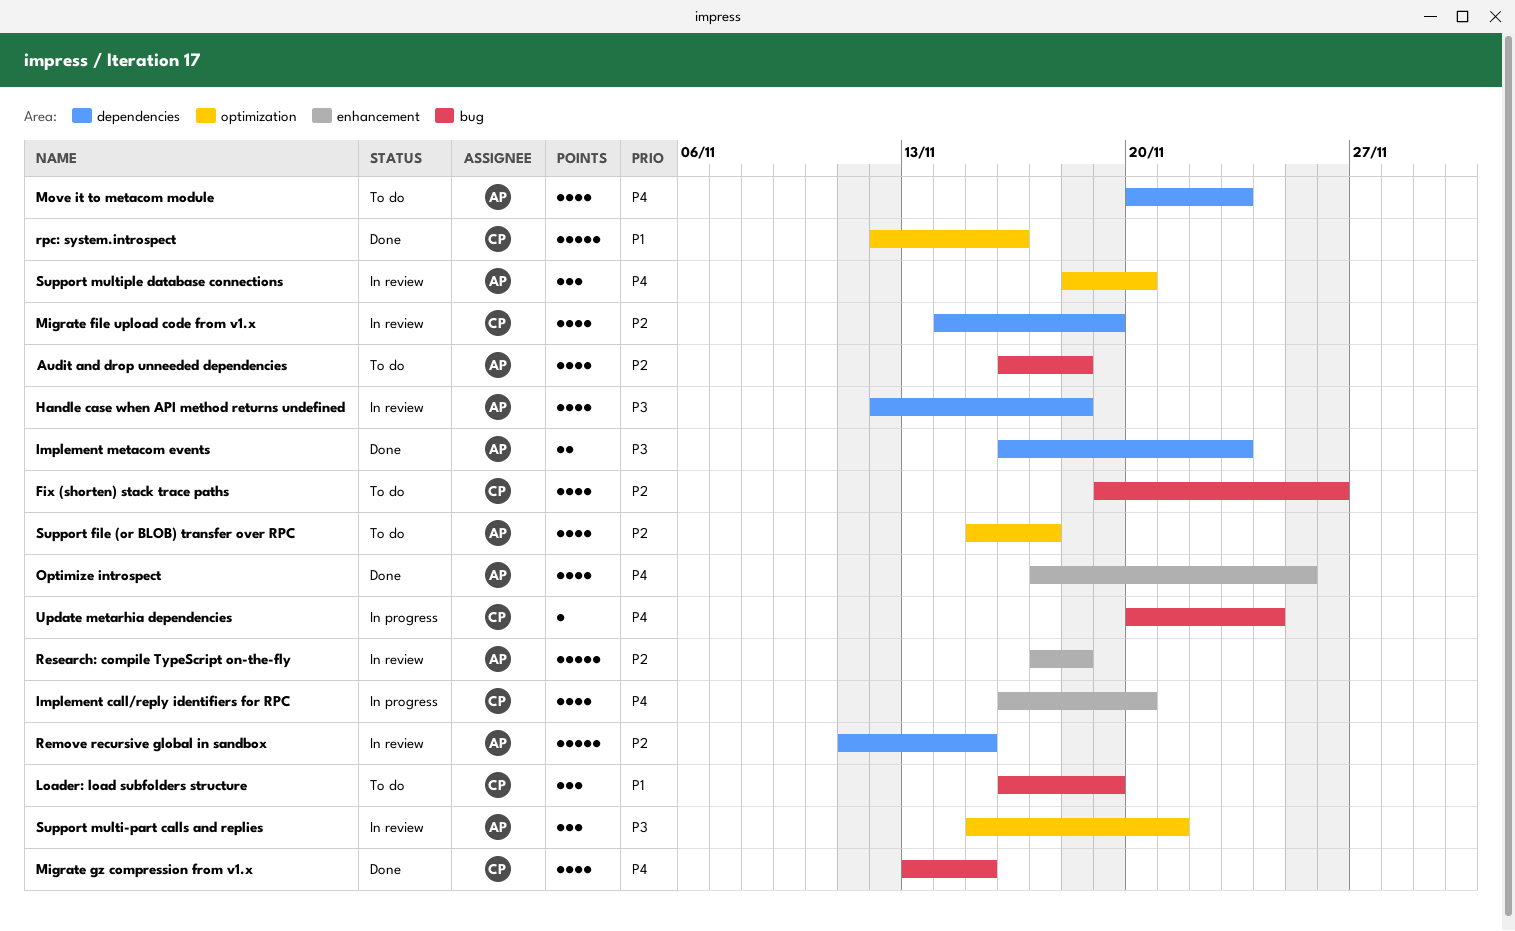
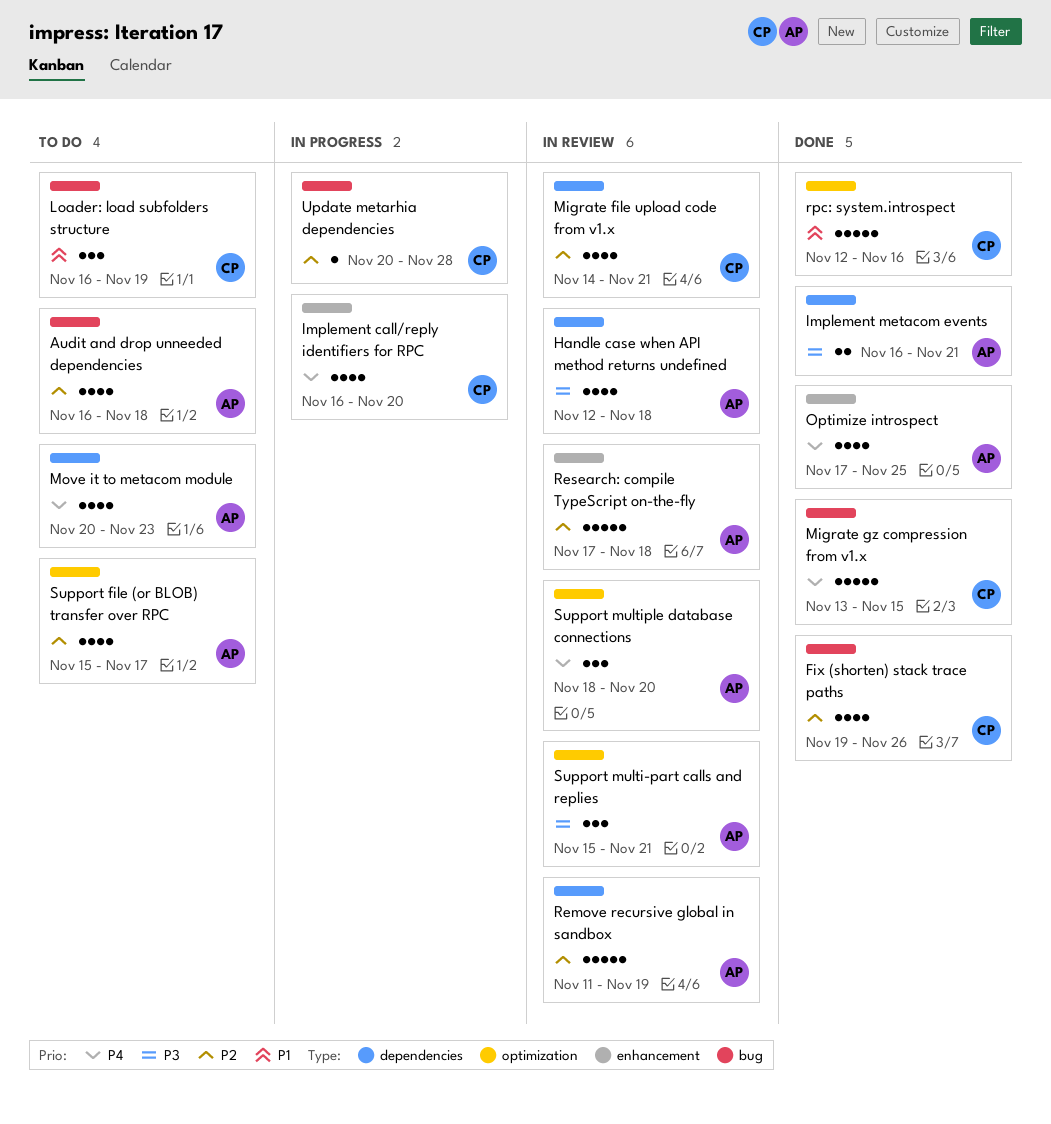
Fix (shorten) stack trace paths, status: To do -> Done
Implement metacom events, due: Nov 23 -> Nov 21
Migrate file upload code from v1.x, due: Nov 19 -> Nov 21
Migrate gz compression from v1.x, estimate: 4 -> 5
Remove recursive global in sandbox, due: Nov 15 -> Nov 19
Update metarhia dependencies, priority: P4 -> P2
Update metarhia dependencies, due: Nov 24 -> Nov 28

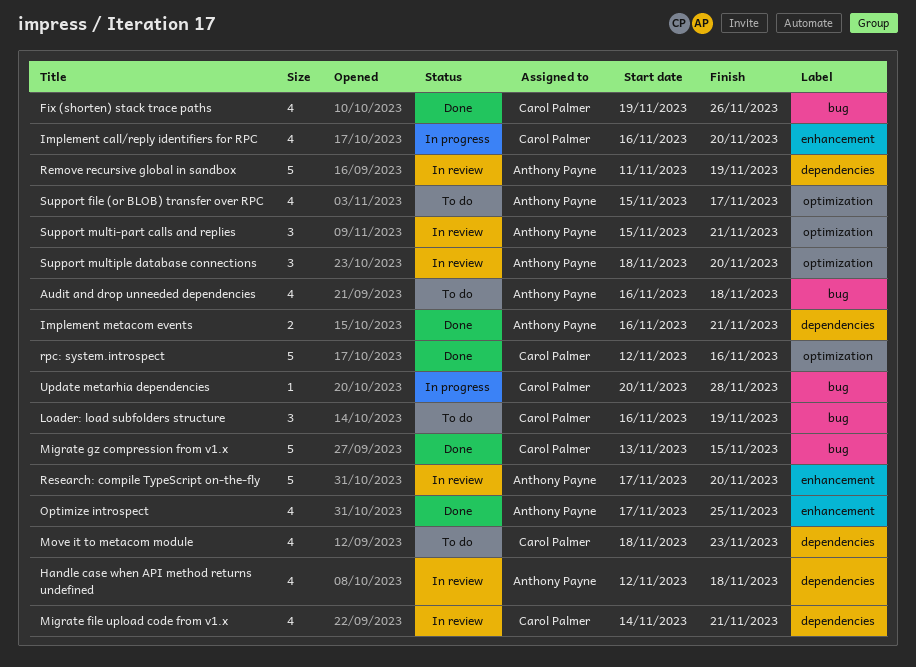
Move it to metacom module, owner: Anthony Payne -> Carol Palmer
Move it to metacom module, start: Nov 20 -> Nov 18
Research: compile TypeScript on-the-fly, due: Nov 18 -> Nov 20

